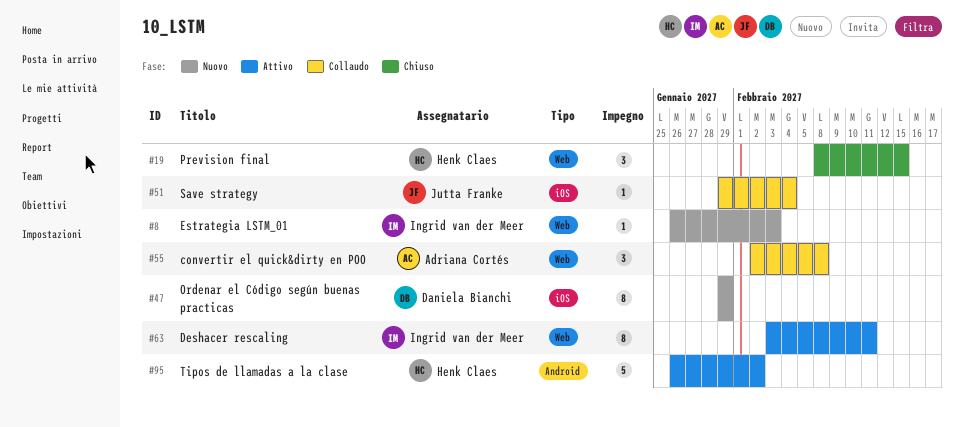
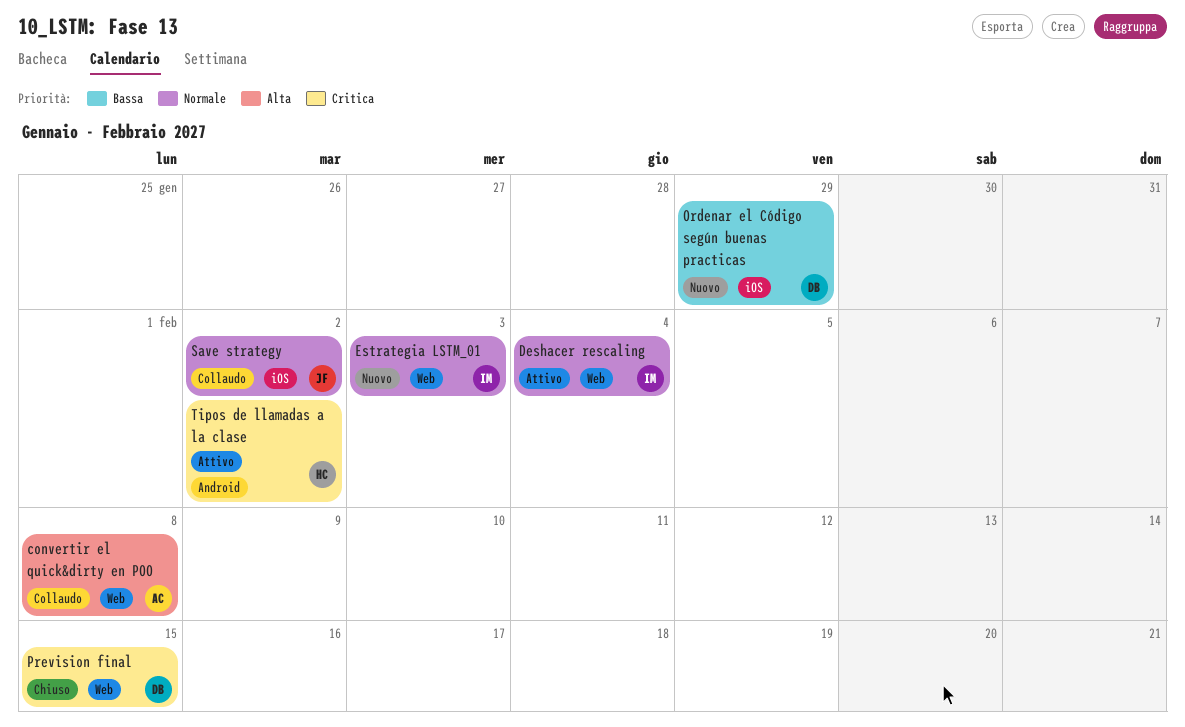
Deshacer rescaling, due: Feb 11 -> Feb 4
Prevision final, owner: Henk Claes -> Daniela Bianchi
Save strategy, due: Feb 4 -> Feb 2

